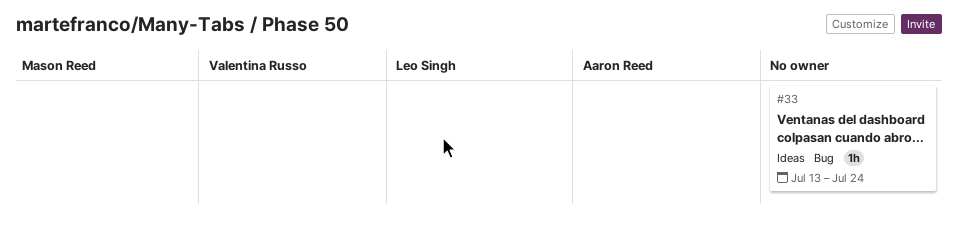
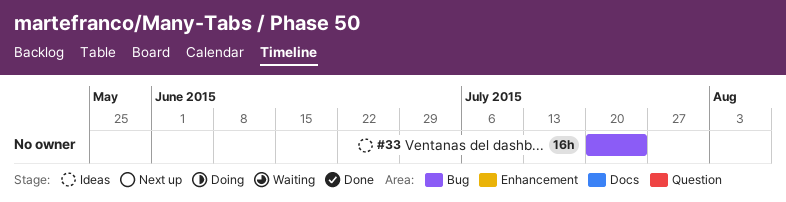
#33, estimate: 1h -> 16h
#33, start: Jul 13 -> Jul 20

